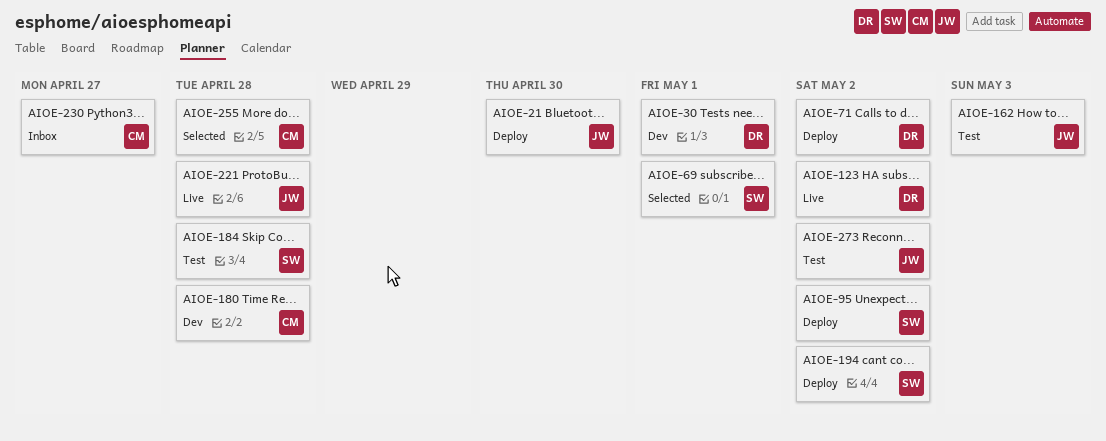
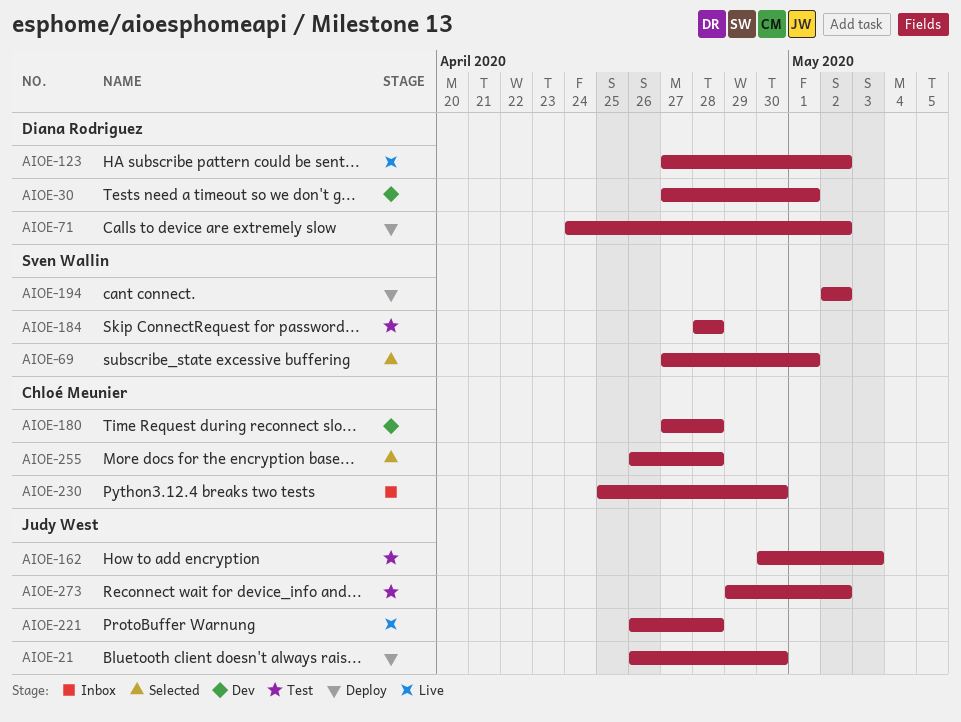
AIOE-95: present -> none
AIOE-230, due: Apr 27 -> Apr 30

